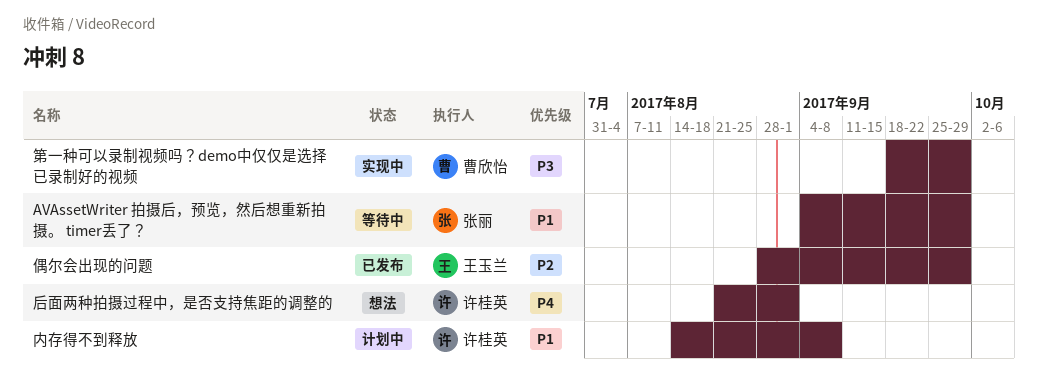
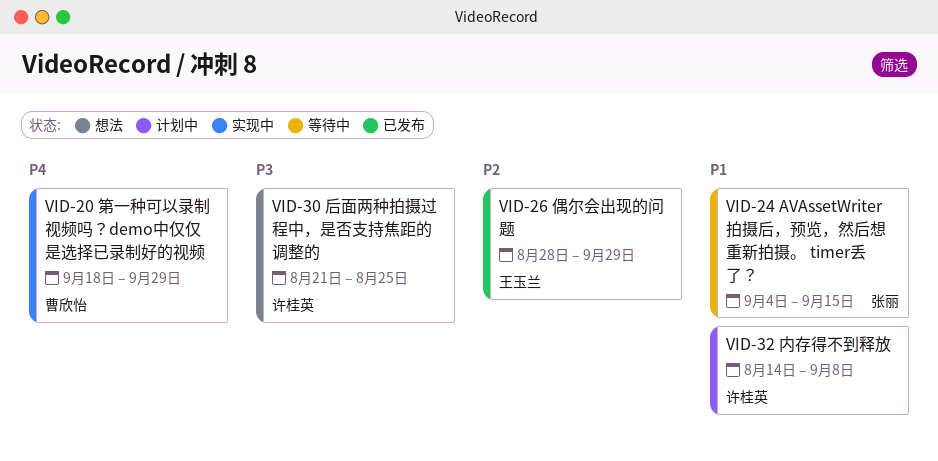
AVAssetWriter 拍摄后，预览，然后想重新拍摄。 timer丢了？, due: Sep 29 -> Sep 15
后面两种拍摄过程中，是否支持焦距的调整的, priority: P4 -> P3
后面两种拍摄过程中，是否支持焦距的调整的, due: Sep 1 -> Aug 25
第一种可以录制视频吗？demo中仅仅是选择已录制好的视频, priority: P3 -> P4

